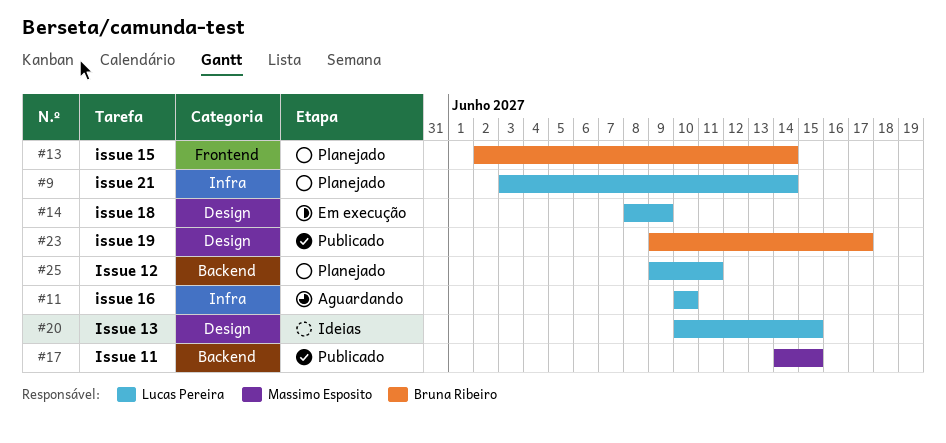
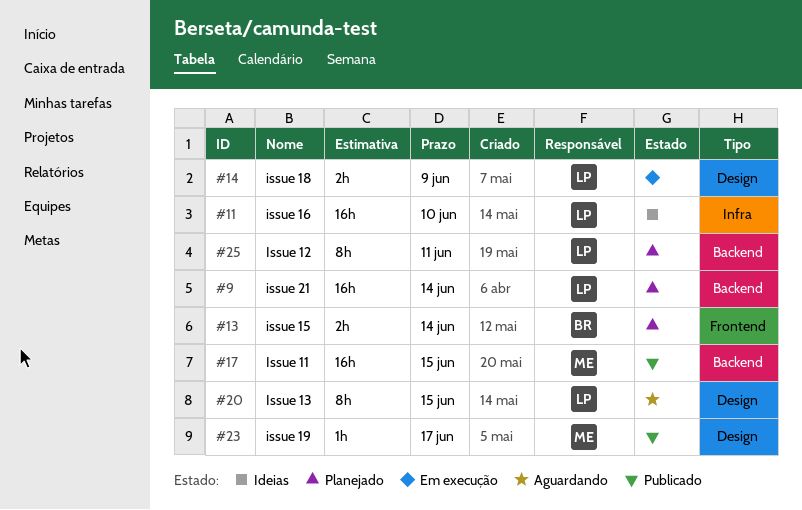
#9, label: Infra -> Backend
#11, status: Aguardando -> Ideias
#20, status: Ideias -> Aguardando
#23, owner: Bruna Ribeiro -> Massimo Esposito

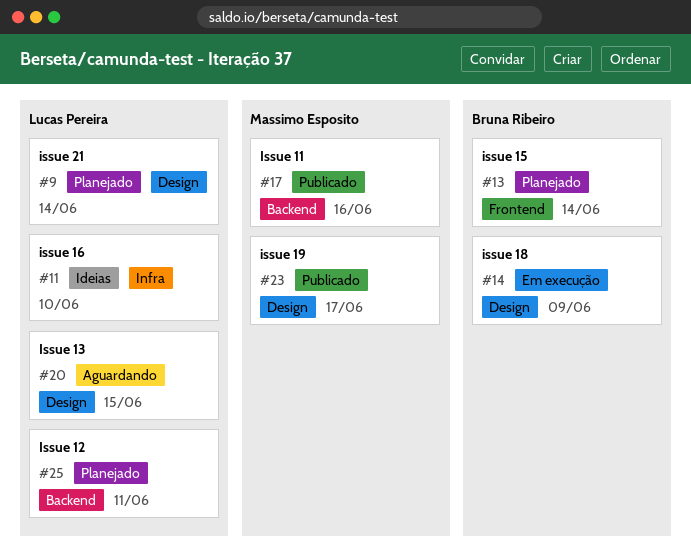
#9, label: Backend -> Design
#14, owner: Lucas Pereira -> Bruna Ribeiro
#17, due: Jun 15 -> Jun 16

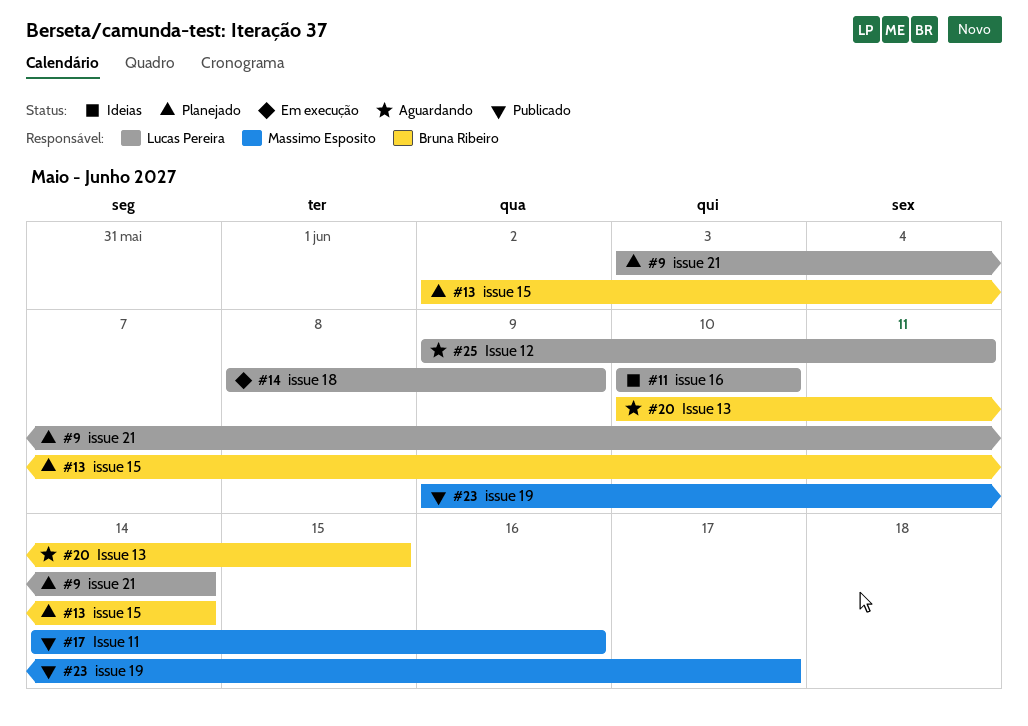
#14, owner: Bruna Ribeiro -> Lucas Pereira
#20, owner: Lucas Pereira -> Bruna Ribeiro
#25, status: Planejado -> Aguardando

